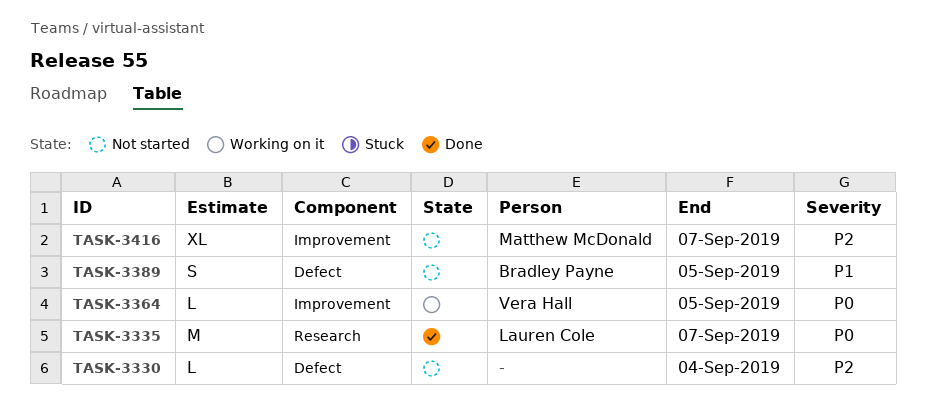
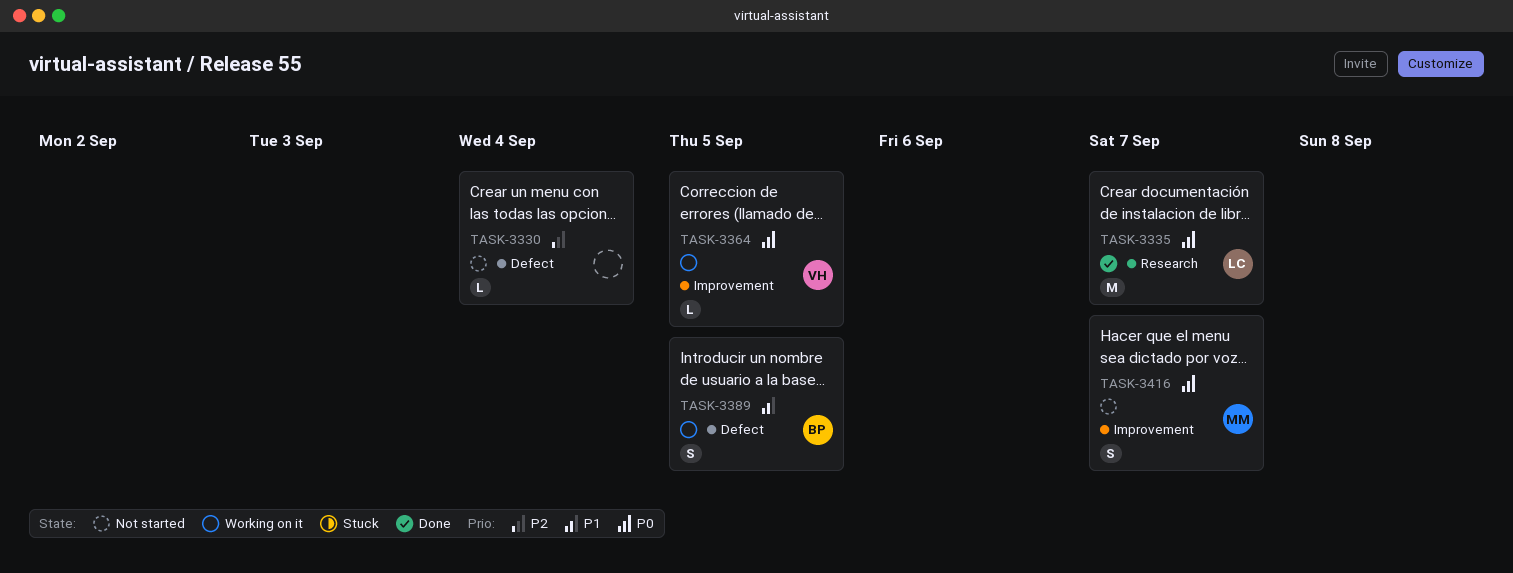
TASK-3389, status: Not started -> Working on it
TASK-3416, priority: P2 -> P0
TASK-3416, estimate: XL -> S

